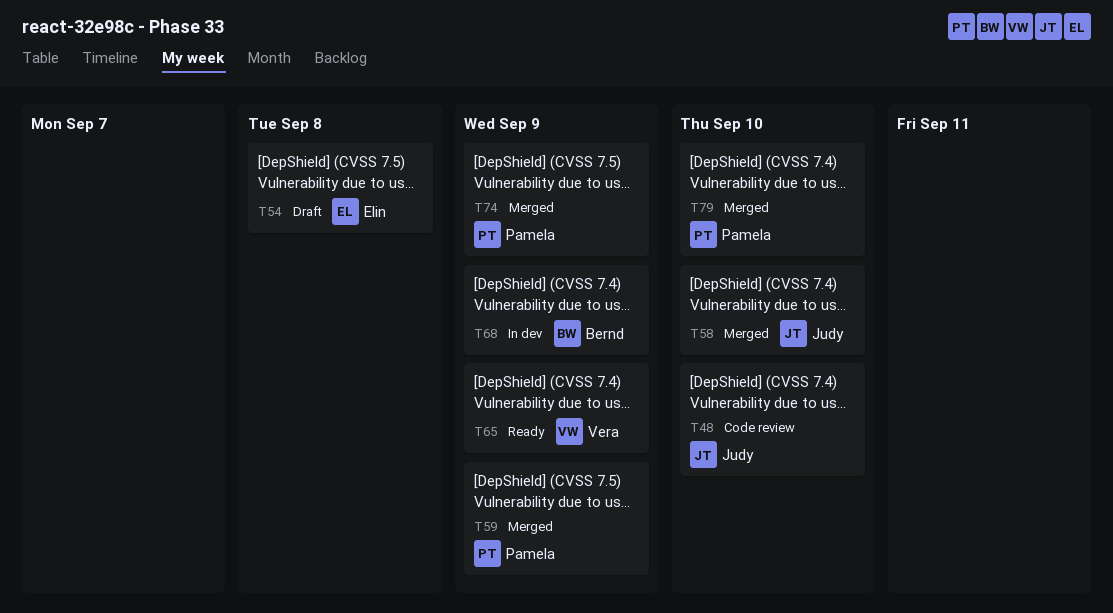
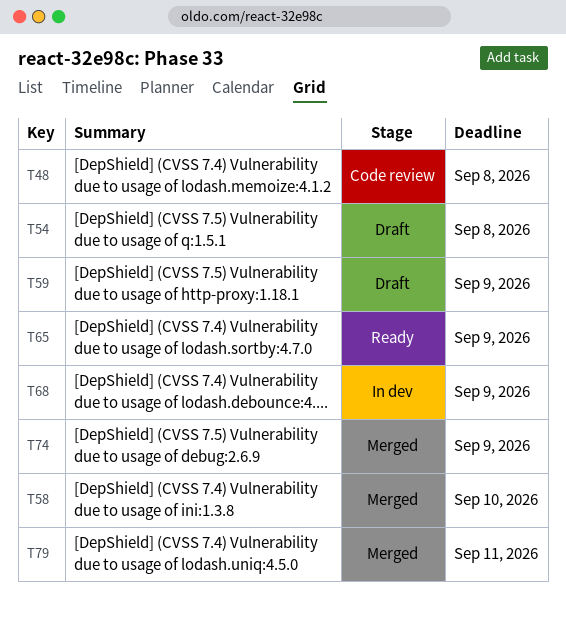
T48, due: Sep 10 -> Sep 8
T59, status: Merged -> Draft
T79, due: Sep 10 -> Sep 11

